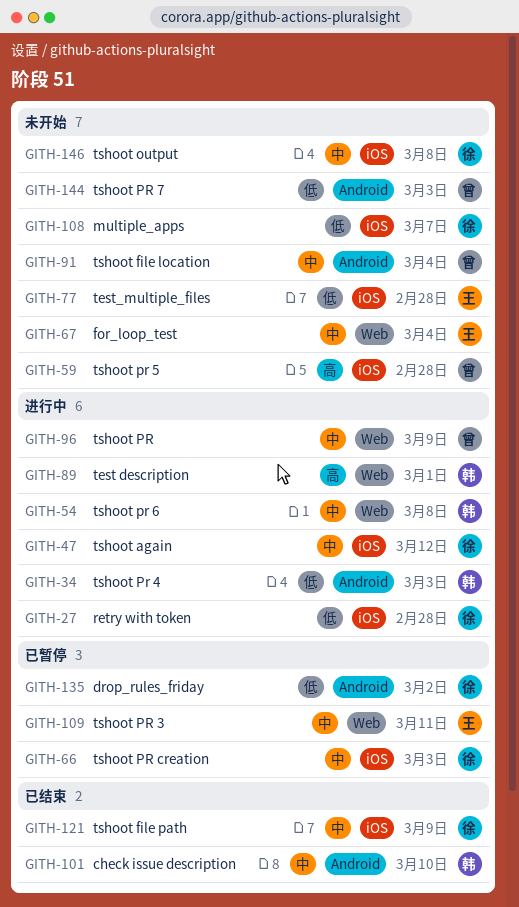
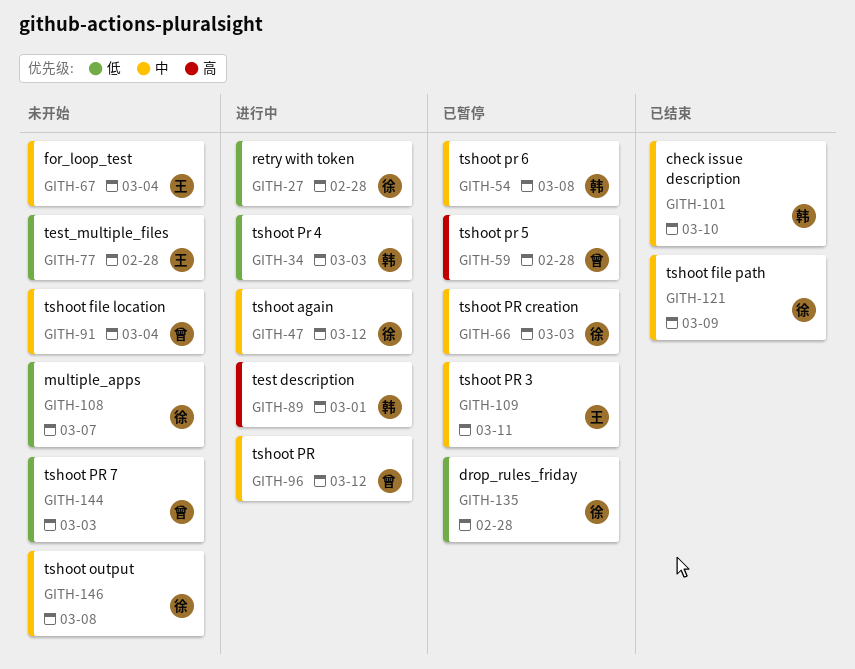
GITH-54, status: 进行中 -> 已暂停
GITH-59, status: 未开始 -> 已暂停
GITH-96, due: Mar 9 -> Mar 12
GITH-135, due: Mar 2 -> Feb 28

